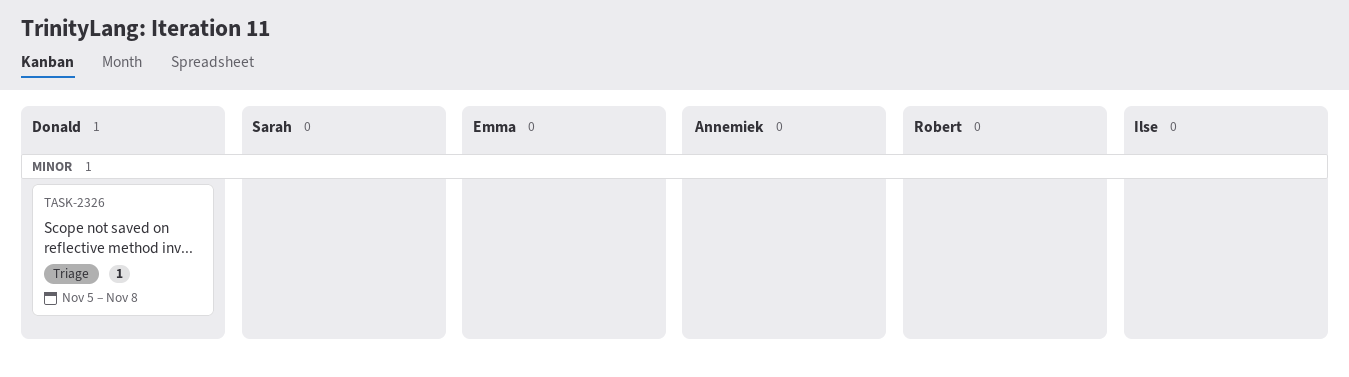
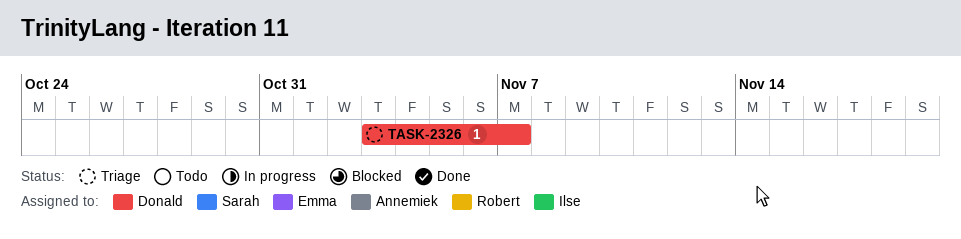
TASK-2326, start: Nov 5 -> Nov 3
TASK-2326, due: Nov 8 -> Nov 7

